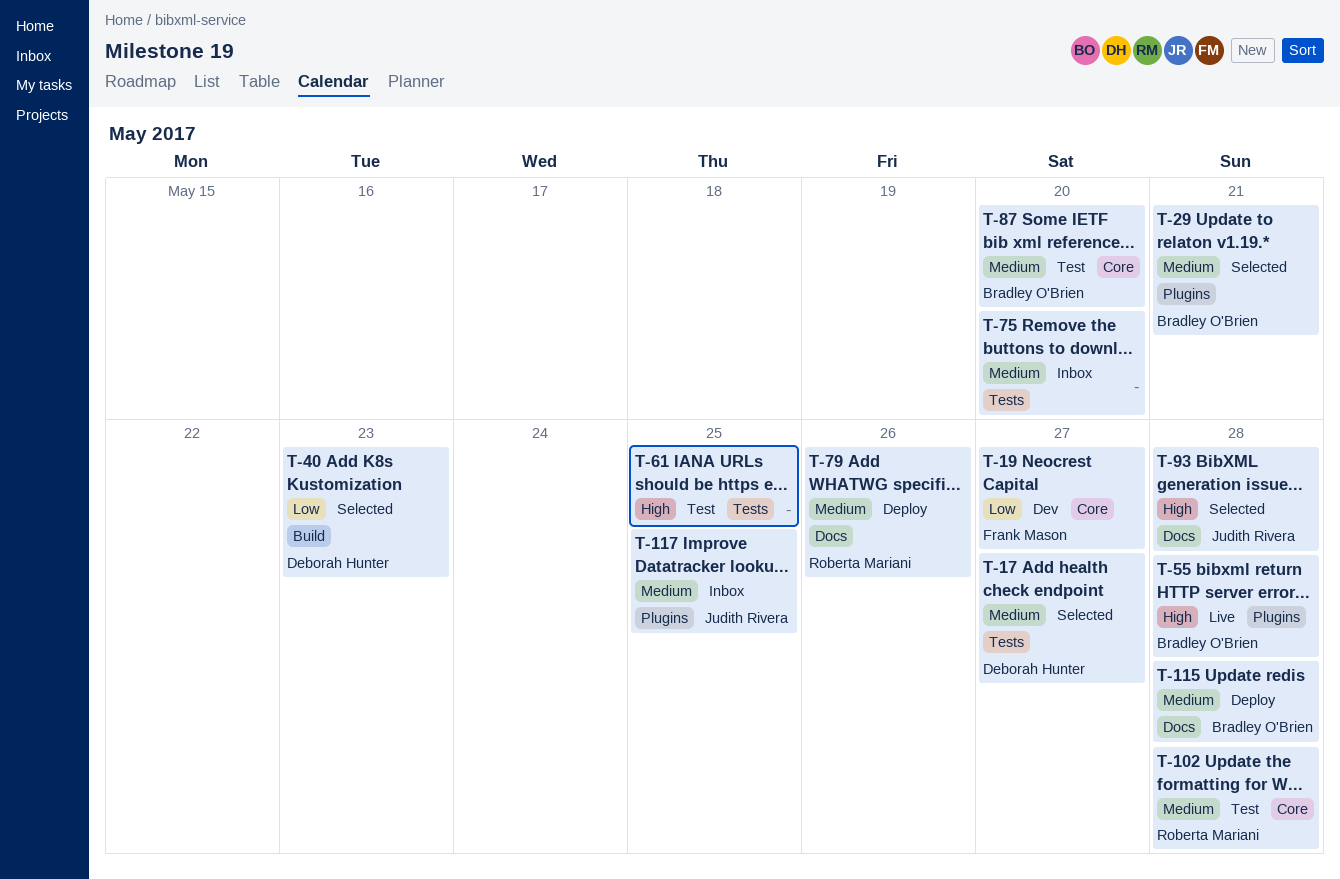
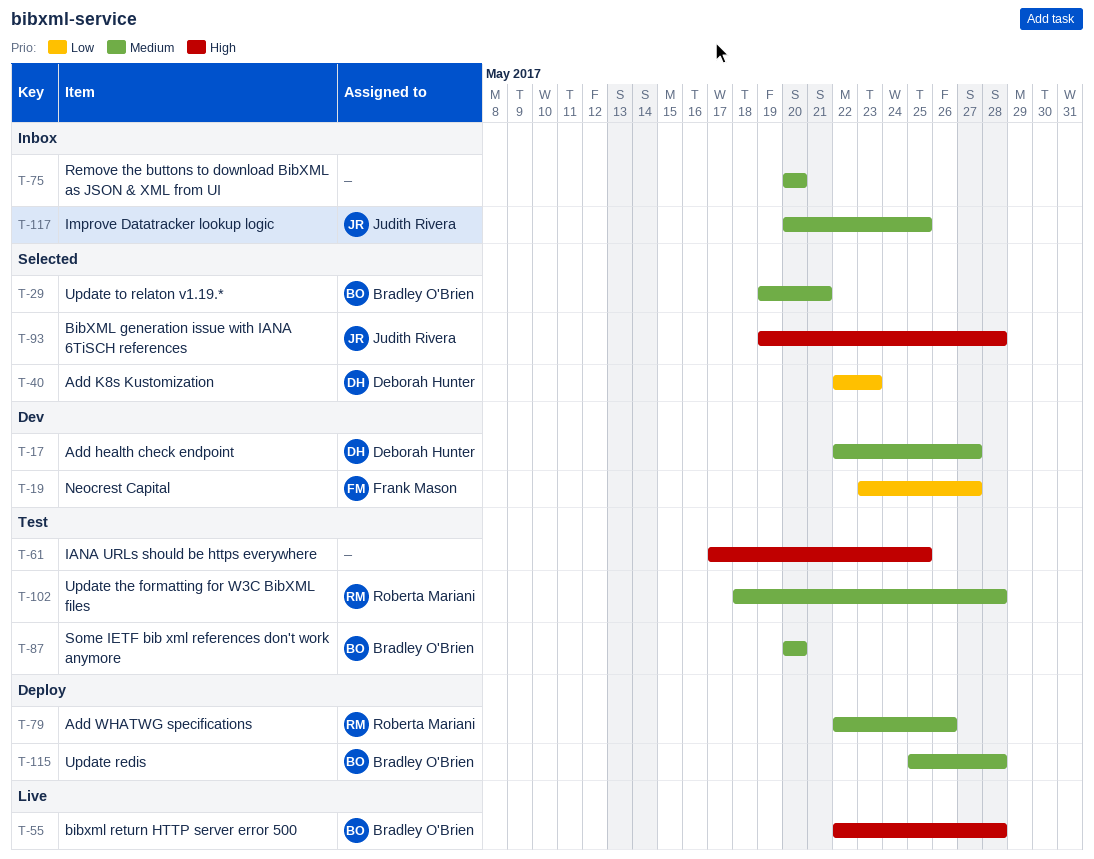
T-17, status: Selected -> Dev

